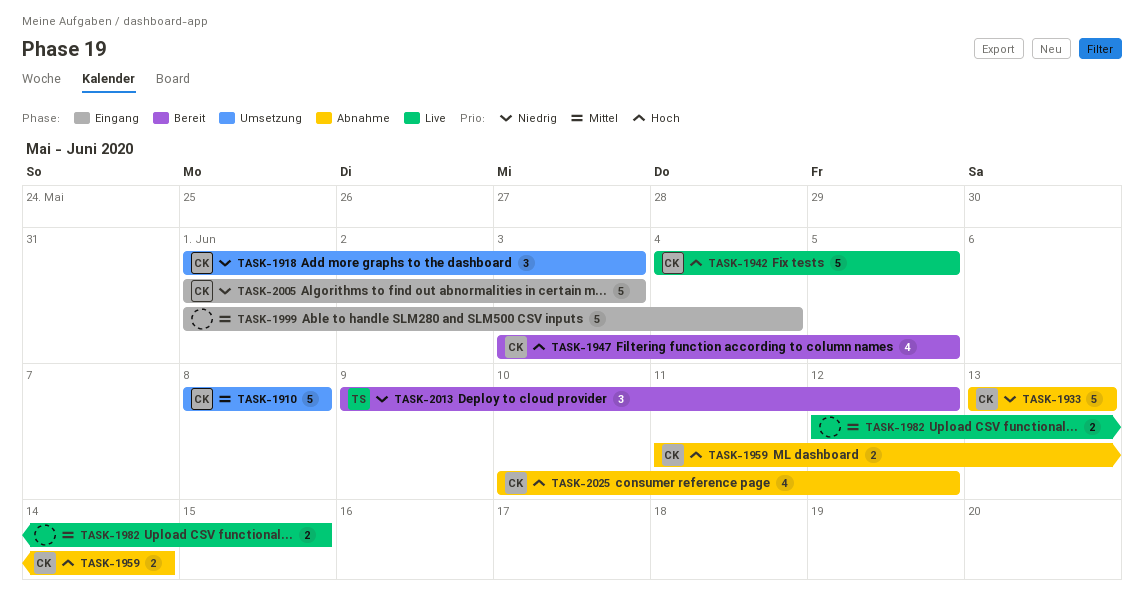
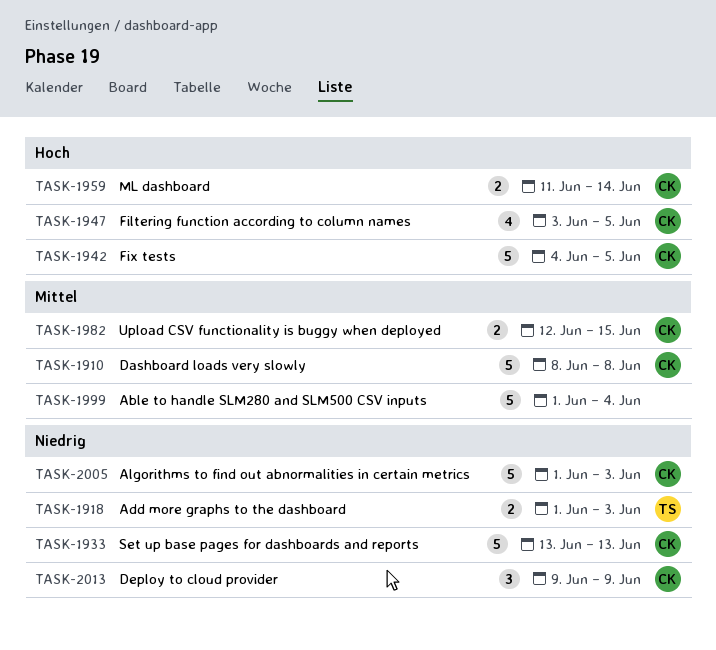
TASK-1918, owner: CK -> TS
TASK-1918, estimate: 3 -> 2
TASK-1982, owner: none -> CK
TASK-2013, owner: TS -> CK
TASK-2013, due: Jun 12 -> Jun 9
TASK-2025: present -> none

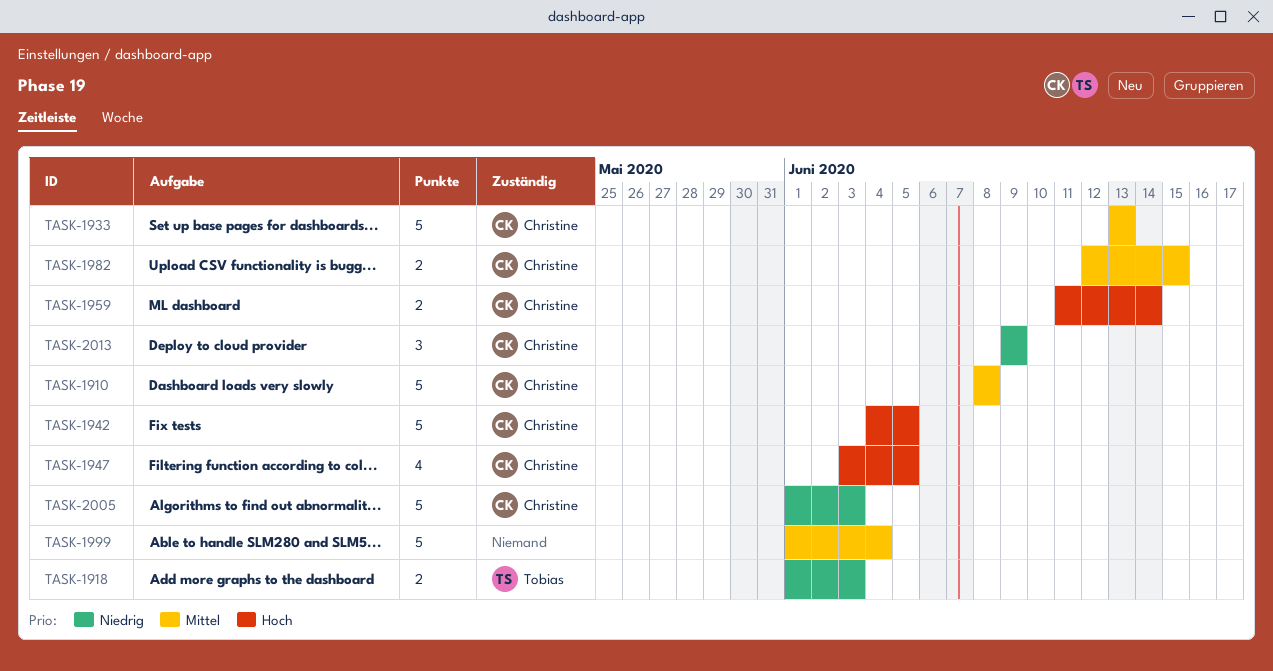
TASK-1933, priority: Niedrig -> Mittel

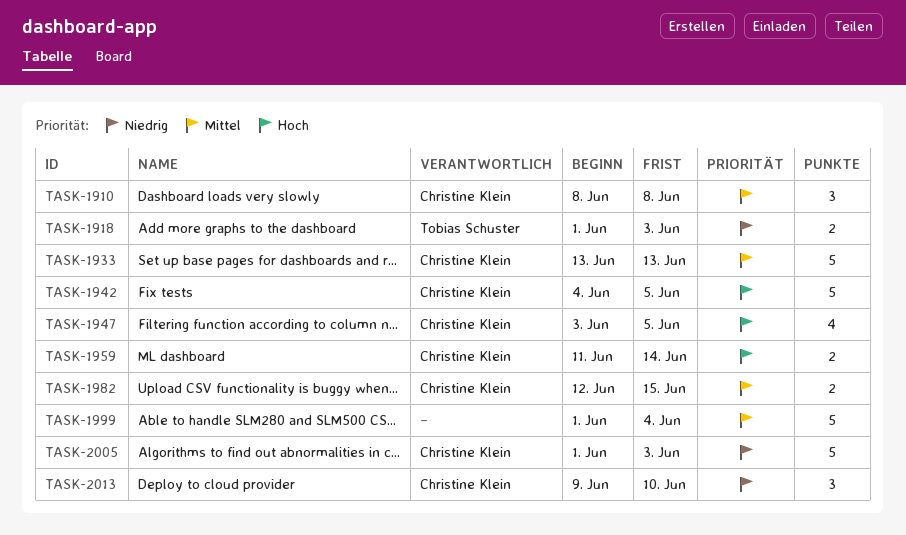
TASK-1910, estimate: 5 -> 3
TASK-2013, due: Jun 9 -> Jun 10

